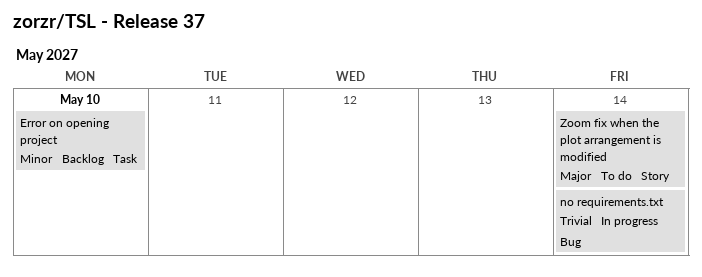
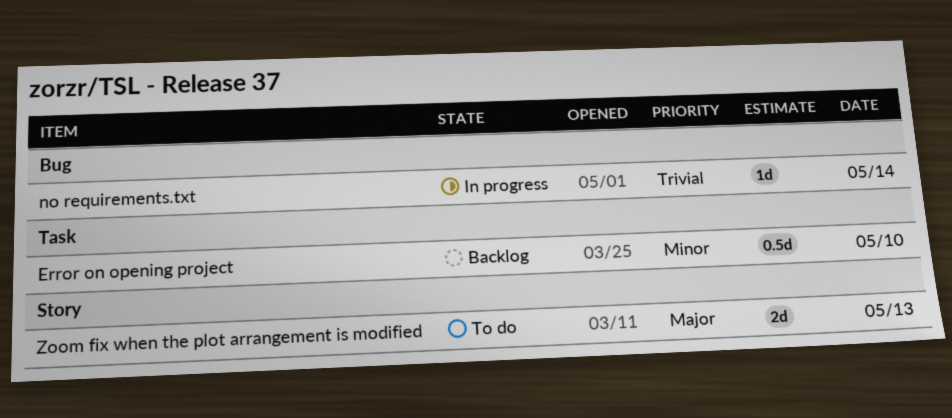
Zoom fix when the plot arrangement is modified, day: May 14 -> May 13

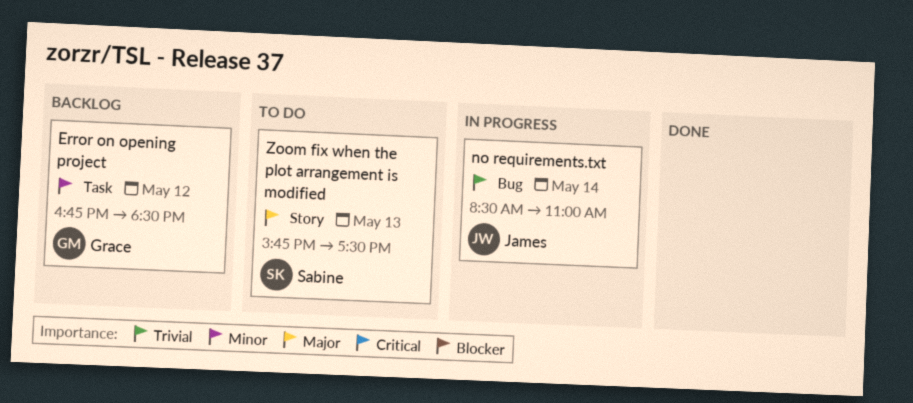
Error on opening project, day: May 10 -> May 12

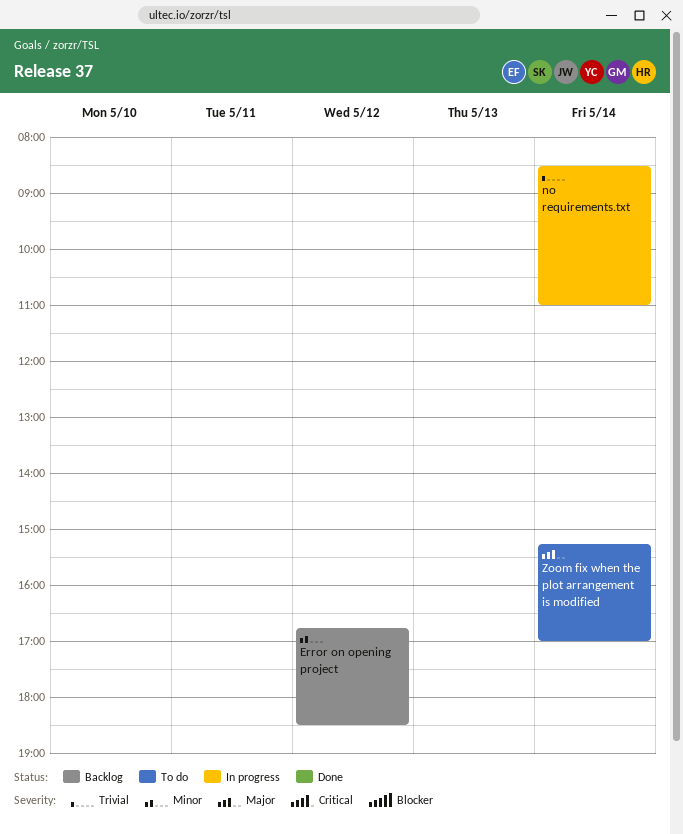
Zoom fix when the plot arrangement is modified, day: May 13 -> May 14
Zoom fix when the plot arrangement is modified, begins: 15:45 -> 15:15
Zoom fix when the plot arrangement is modified, ends: 17:30 -> 17:00

